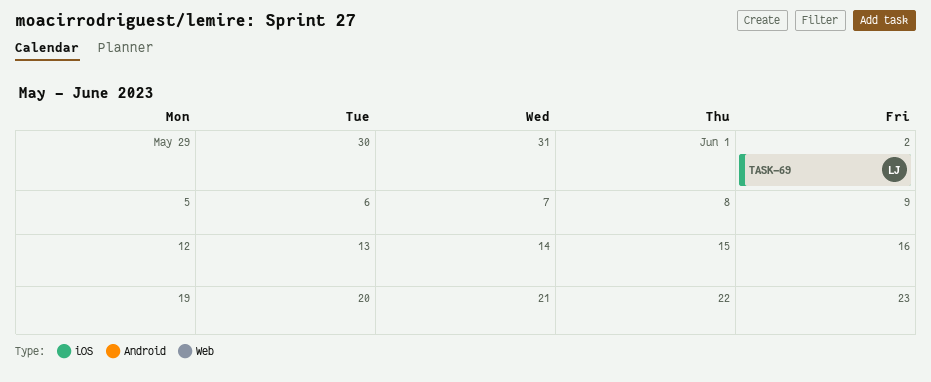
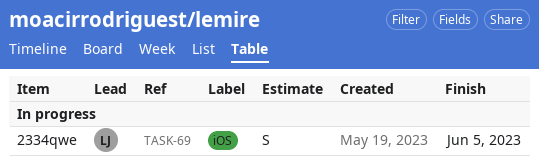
TASK-69, due: Jun 2 -> Jun 5

